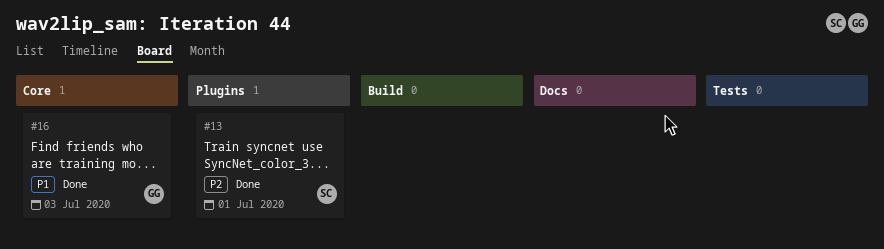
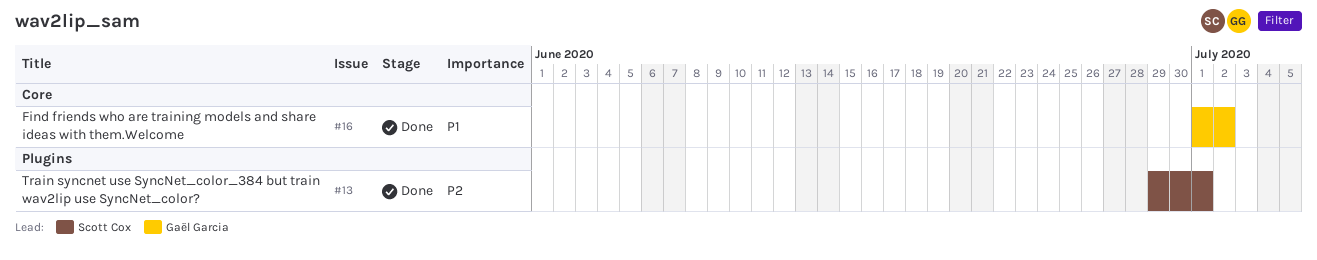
#16, due: Jul 3 -> Jul 2

